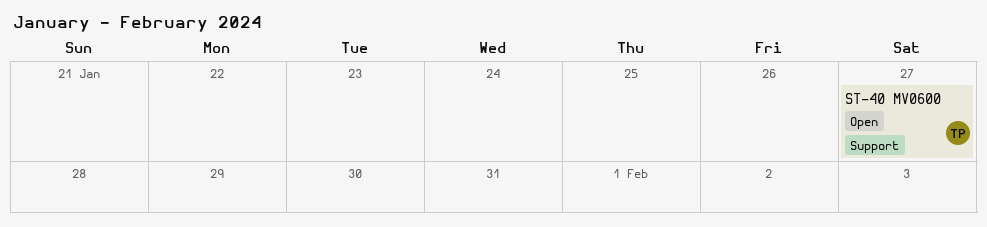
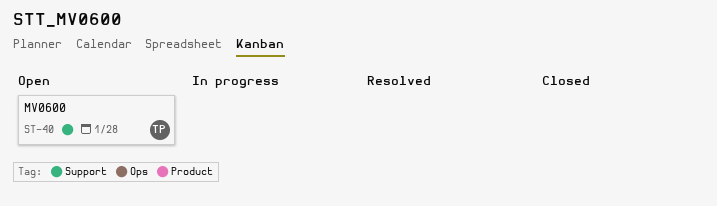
ST-40, due: Jan 27 -> Jan 28

